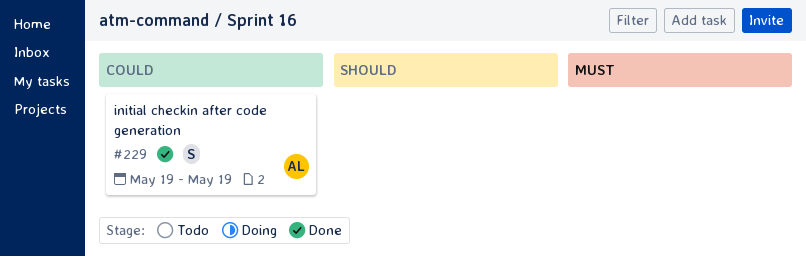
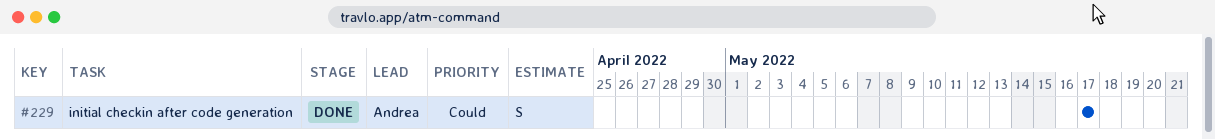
#229, start: May 19 -> May 17
#229, due: May 19 -> May 17

